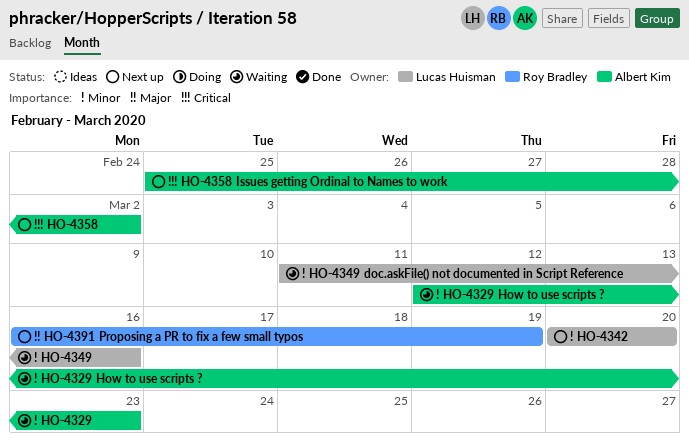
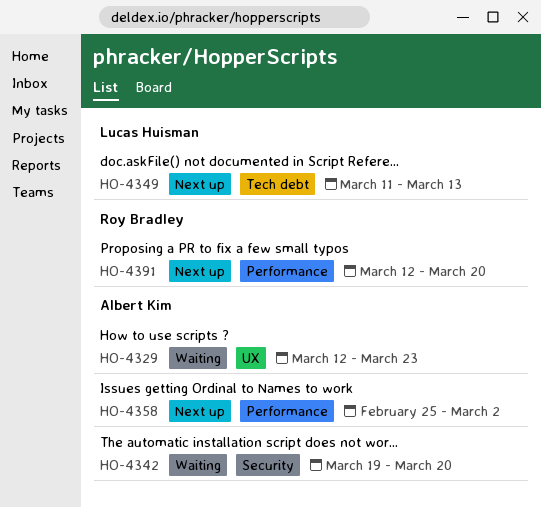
HO-4342, status: Next up -> Waiting
HO-4342, owner: Lucas Huisman -> Albert Kim
HO-4342, start: Mar 20 -> Mar 19
HO-4349, status: Waiting -> Next up
HO-4349, due: Mar 16 -> Mar 13
HO-4391, start: Mar 16 -> Mar 12
HO-4391, due: Mar 19 -> Mar 20

